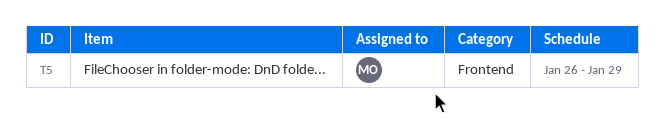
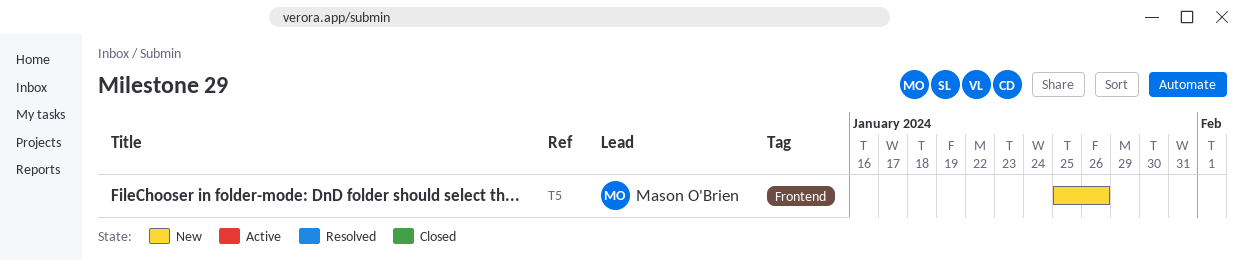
T5, start: Jan 26 -> Jan 25
T5, due: Jan 29 -> Jan 26

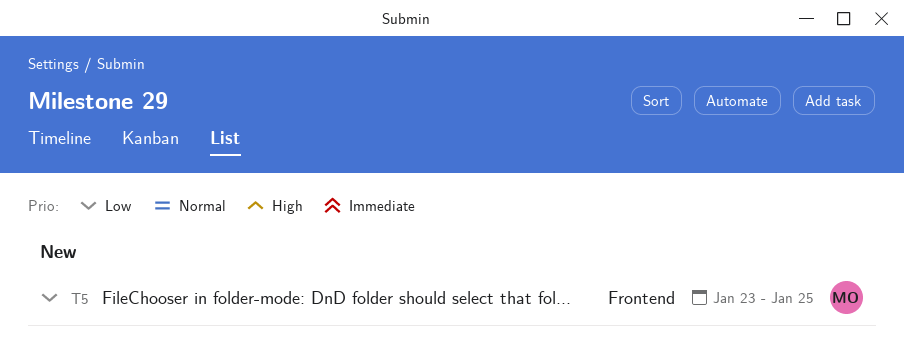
T5, start: Jan 25 -> Jan 23
T5, due: Jan 26 -> Jan 25

